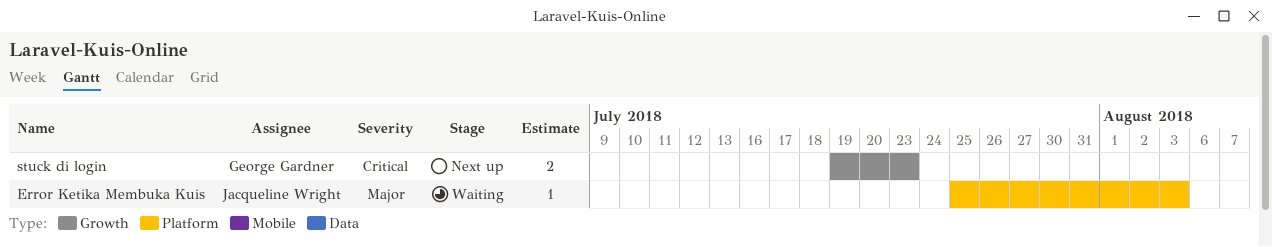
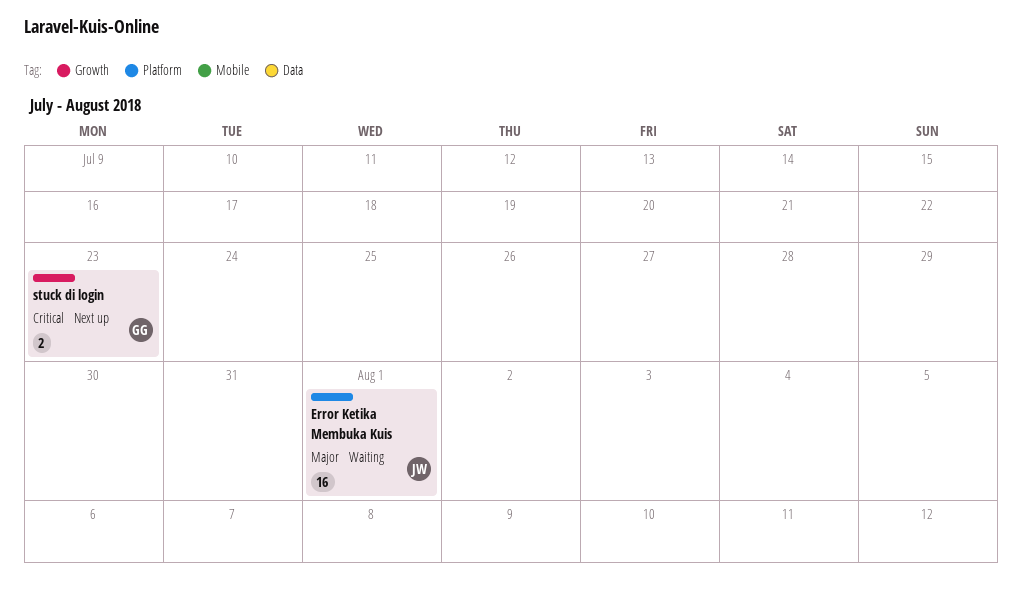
Error Ketika Membuka Kuis, estimate: 1 -> 16
Error Ketika Membuka Kuis, due: Aug 3 -> Aug 1

